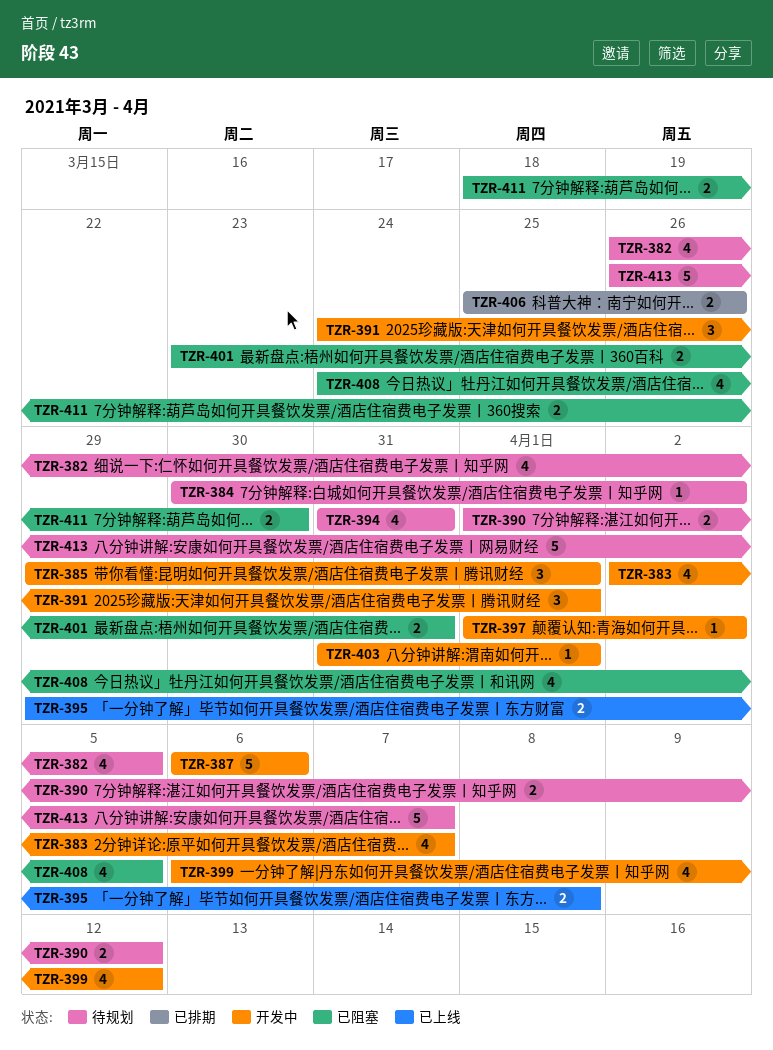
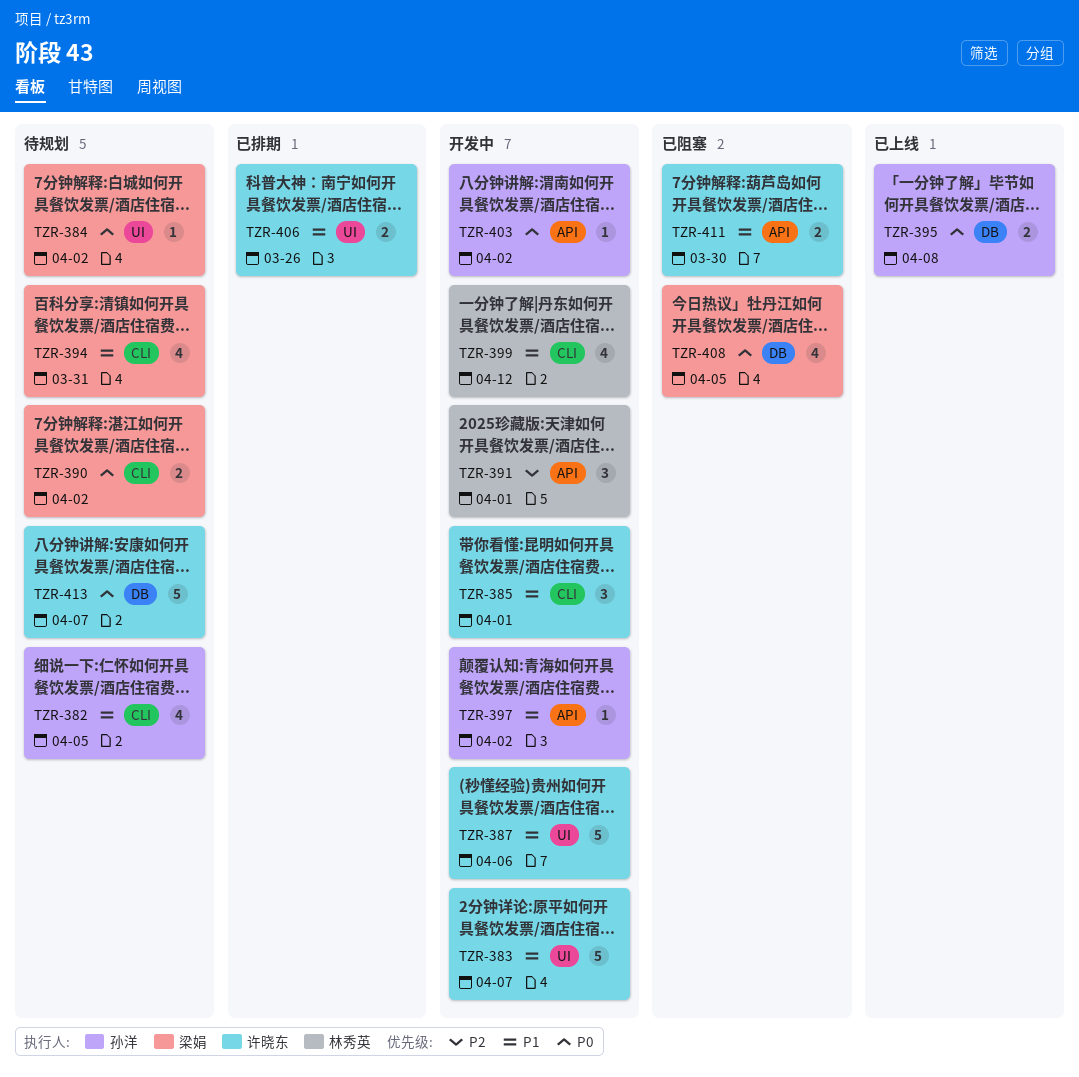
TZR-383, estimate: 4 -> 5
TZR-390, due: Apr 12 -> Apr 2
TZR-401: present -> none
TZR-403, due: Apr 1 -> Apr 2

